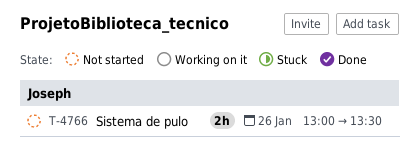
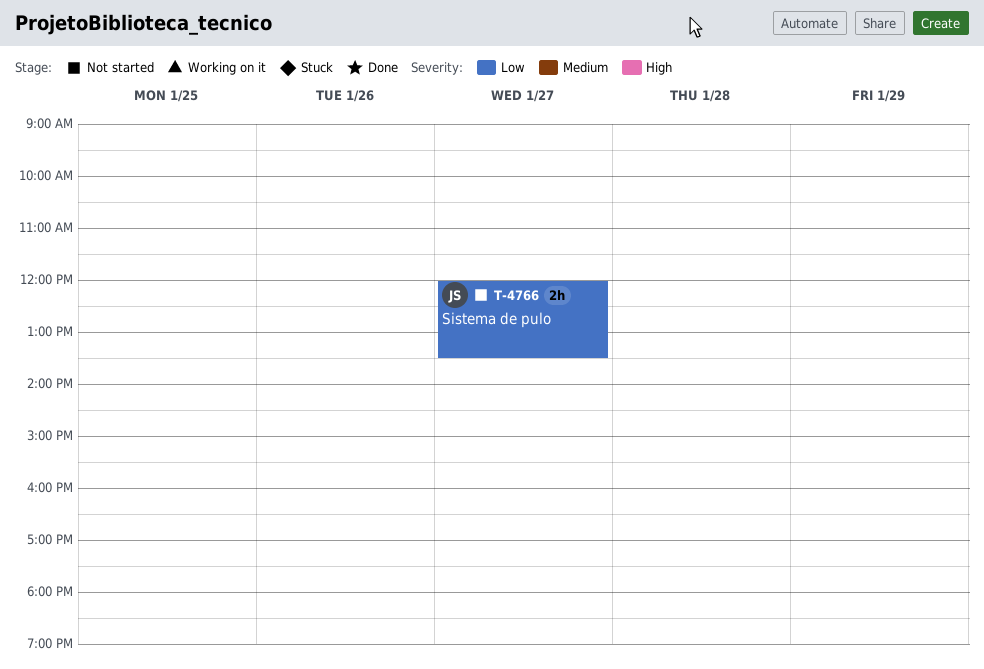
T-4766, day: Jan 26 -> Jan 27
T-4766, begins: 13:00 -> 12:00

